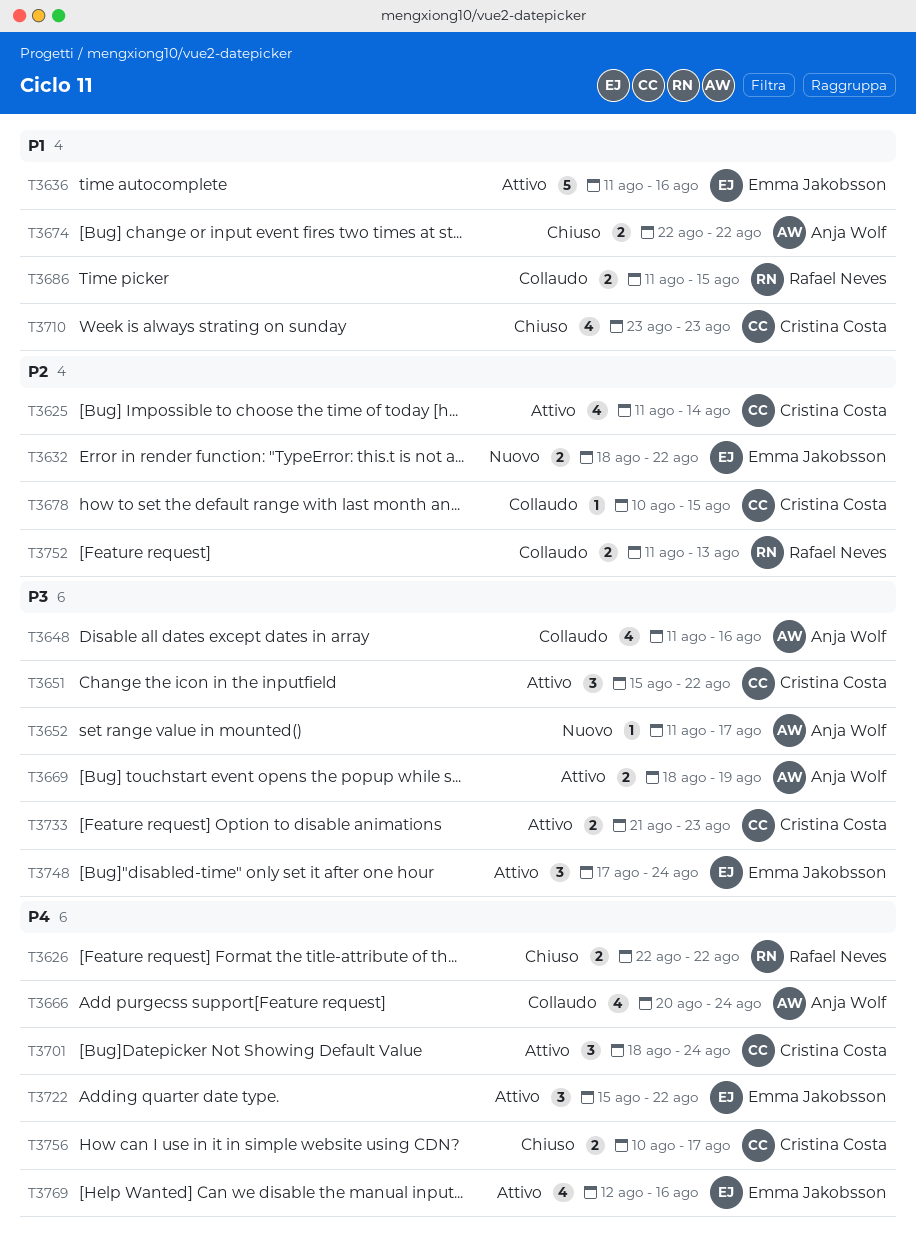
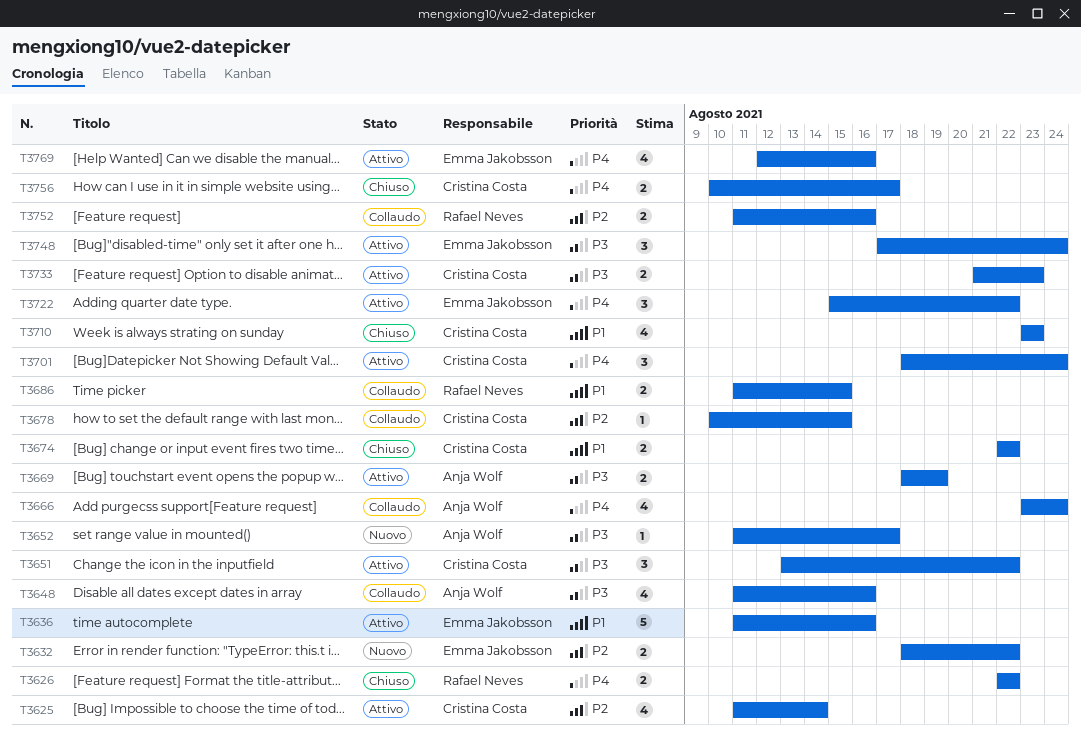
T3651, start: Aug 15 -> Aug 13
T3666, start: Aug 20 -> Aug 23
T3674, owner: Anja Wolf -> Cristina Costa
T3752, due: Aug 13 -> Aug 16

